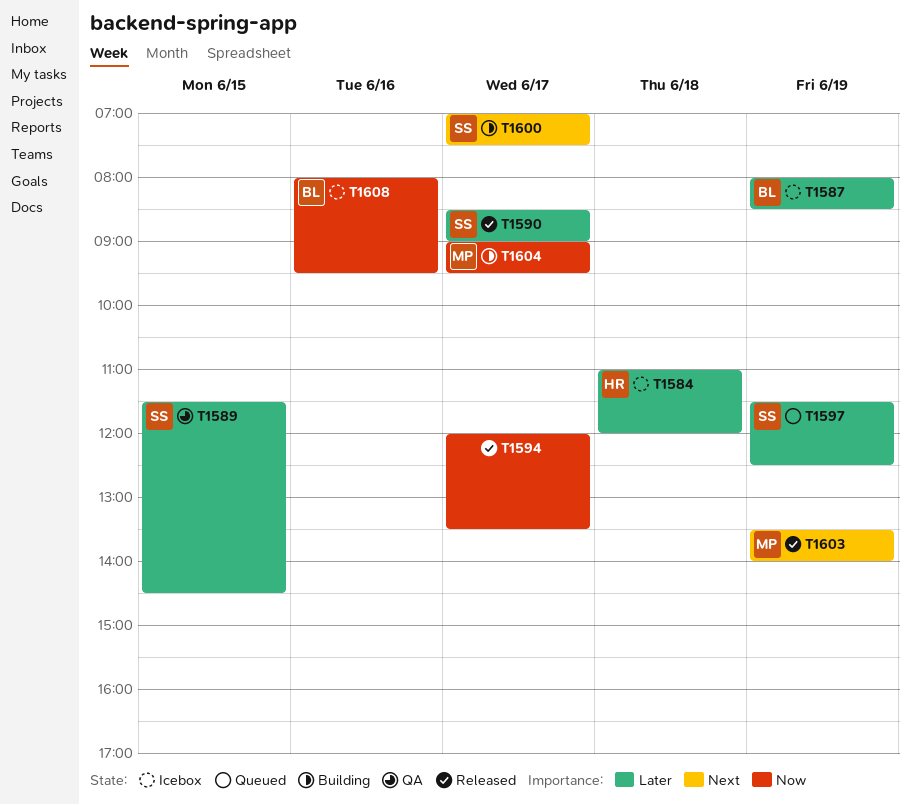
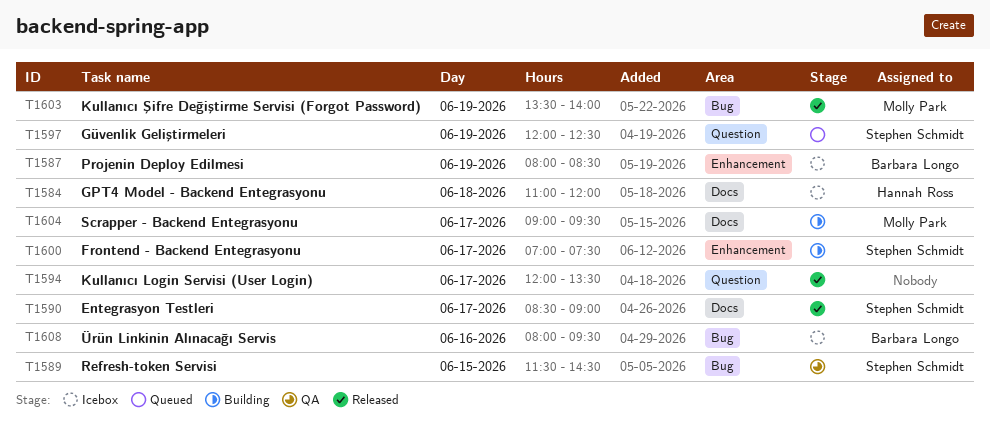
T1597, begins: 11:30 -> 12:00

